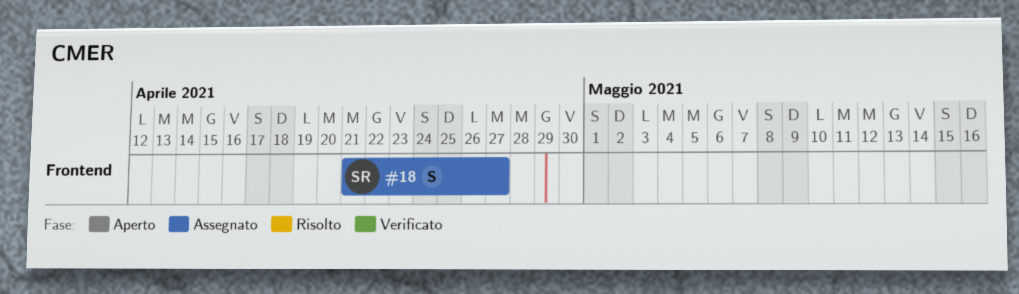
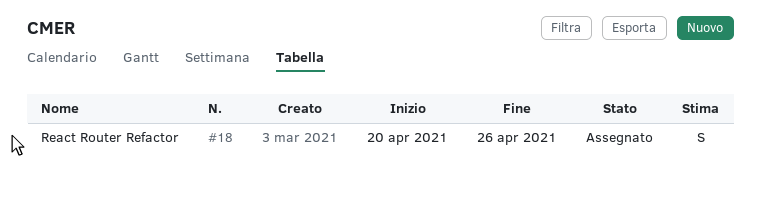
#18, start: Apr 21 -> Apr 20
#18, due: Apr 27 -> Apr 26

